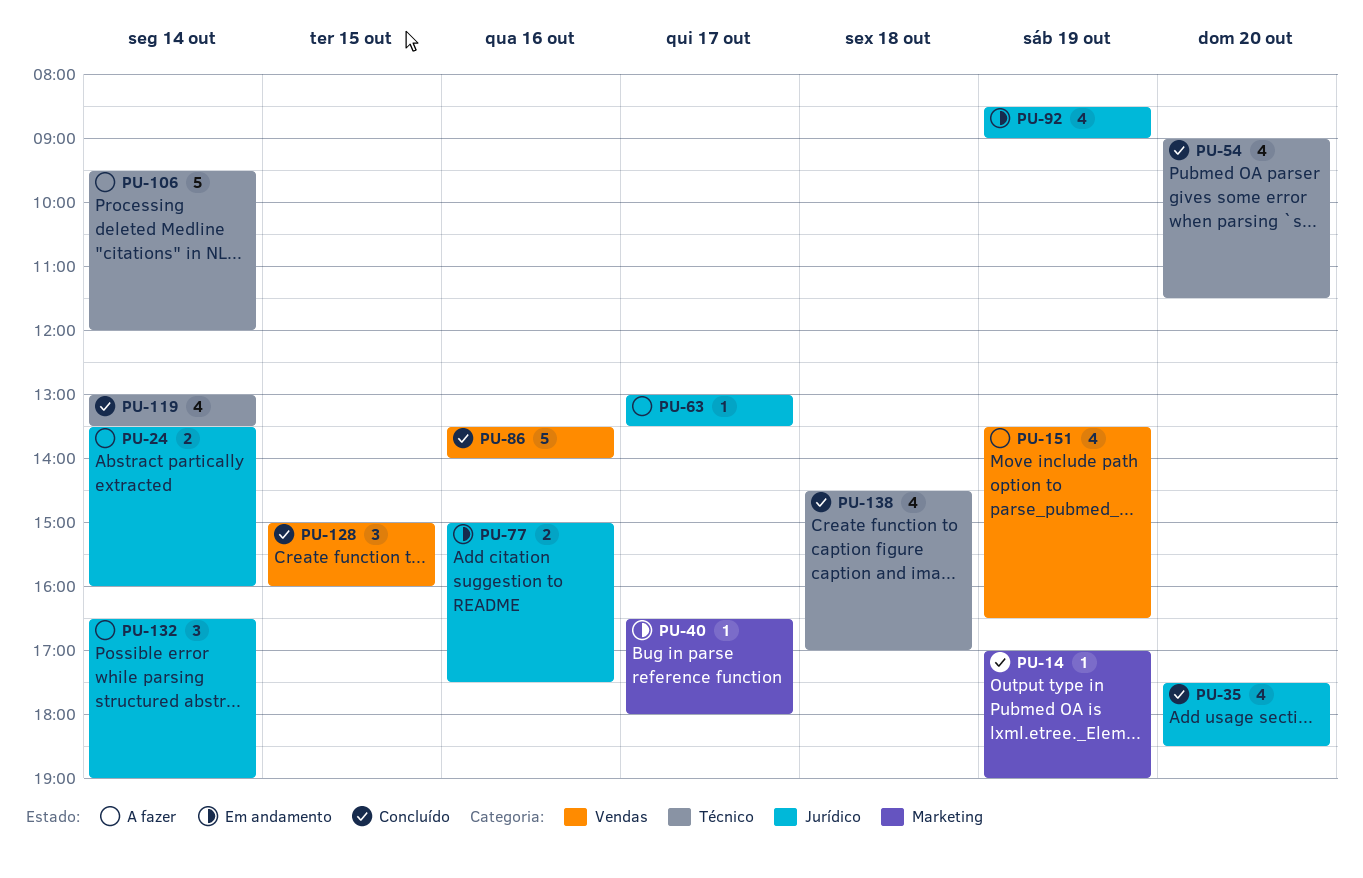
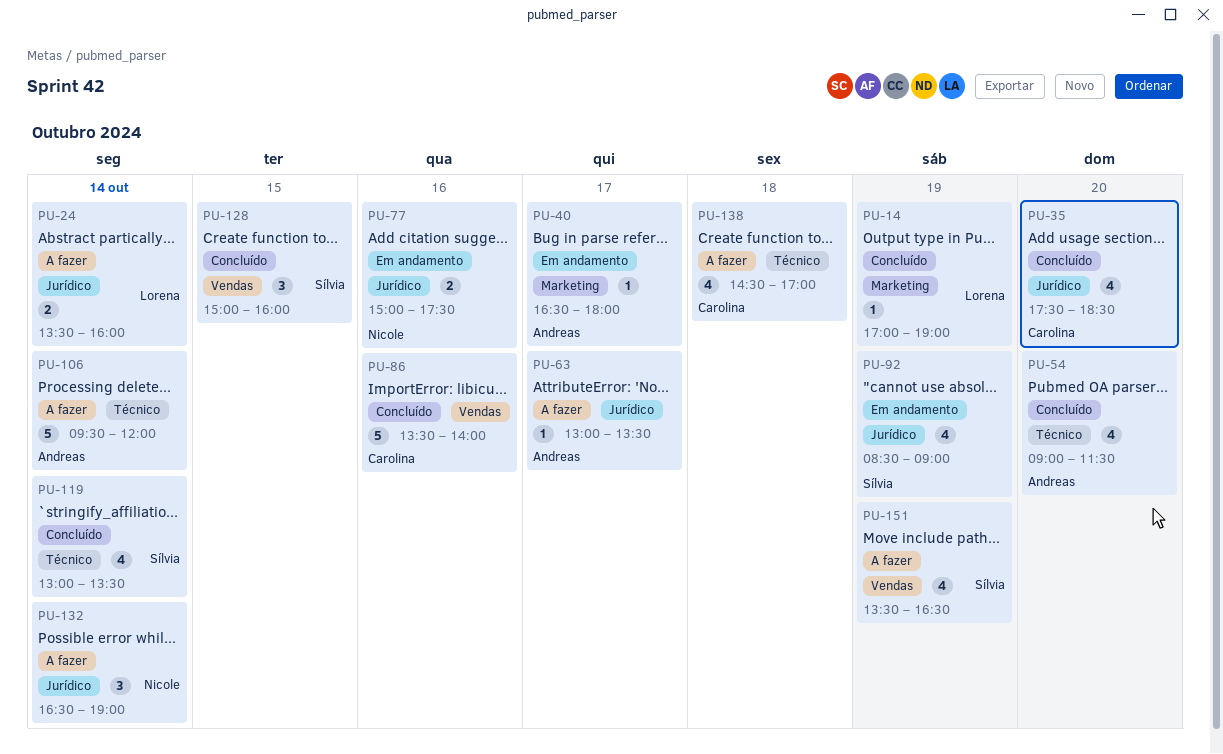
PU-138, status: Concluído -> A fazer

